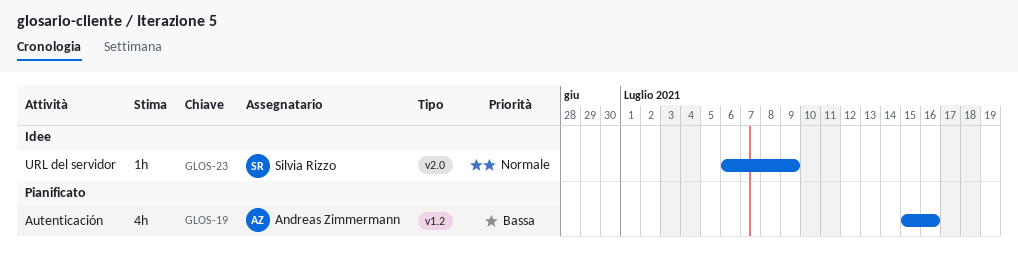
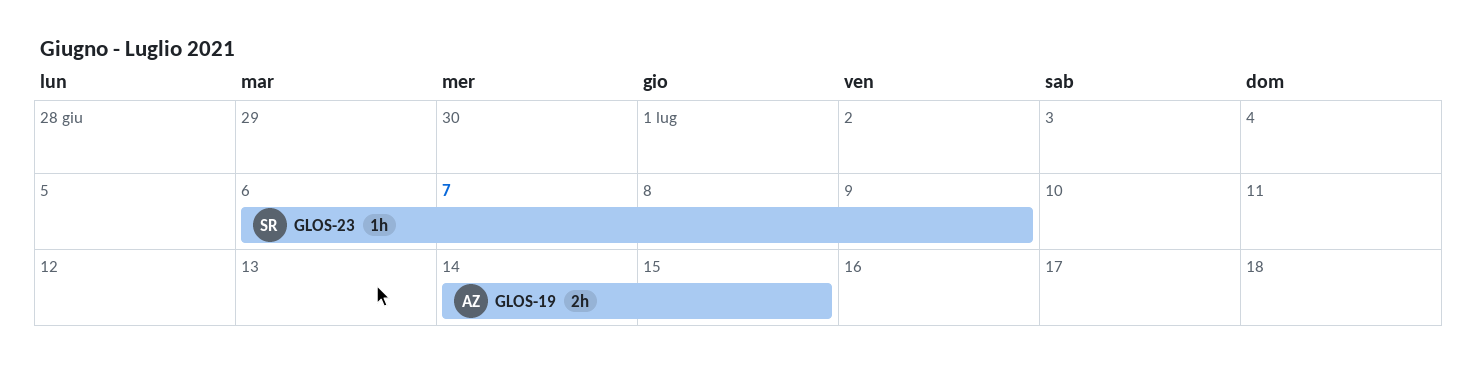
GLOS-19, estimate: 4h -> 2h
GLOS-19, start: Jul 15 -> Jul 14
GLOS-19, due: Jul 16 -> Jul 15

